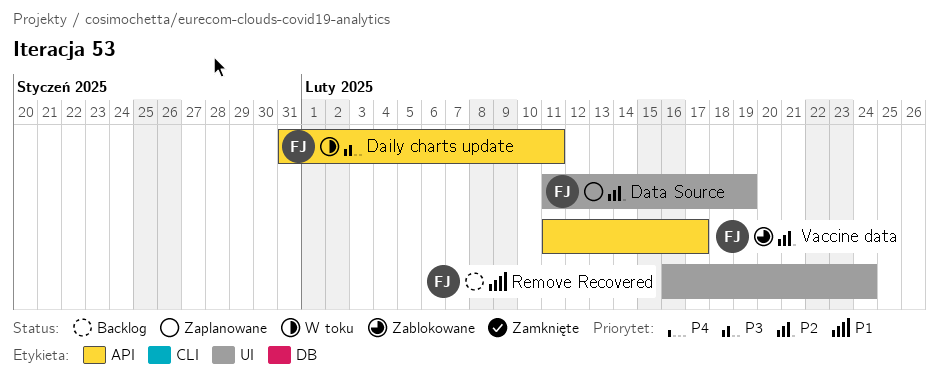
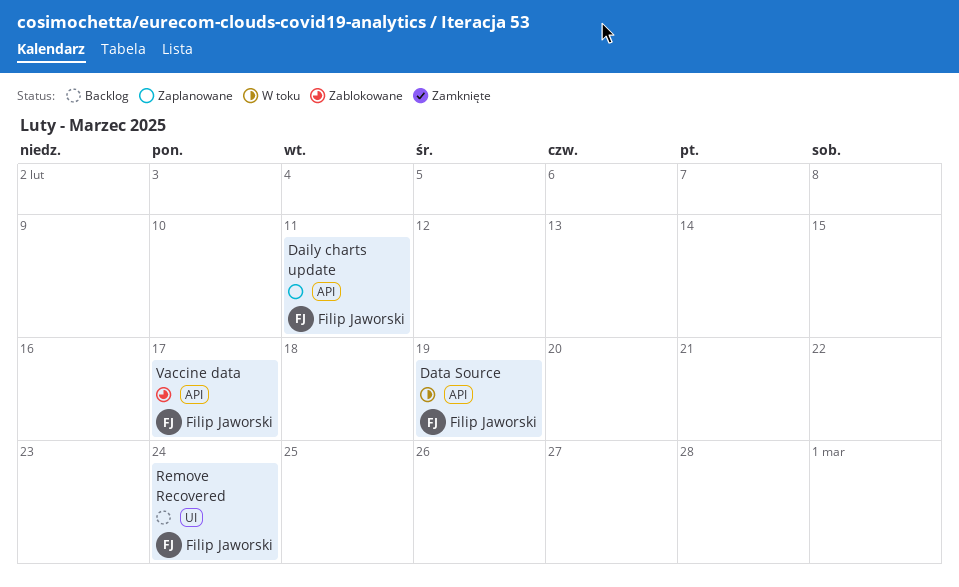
Daily charts update, status: W toku -> Zaplanowane
Data Source, status: Zaplanowane -> W toku
Data Source, label: UI -> API

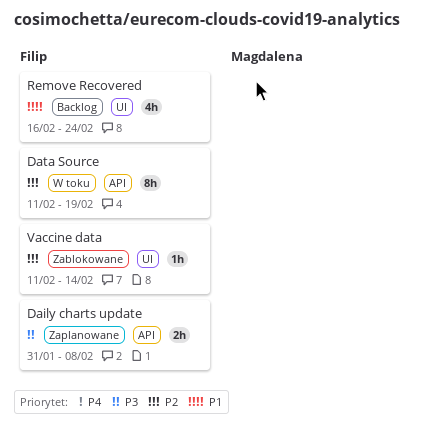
Daily charts update, due: Feb 11 -> Feb 8
Vaccine data, label: API -> UI
Vaccine data, due: Feb 17 -> Feb 14

